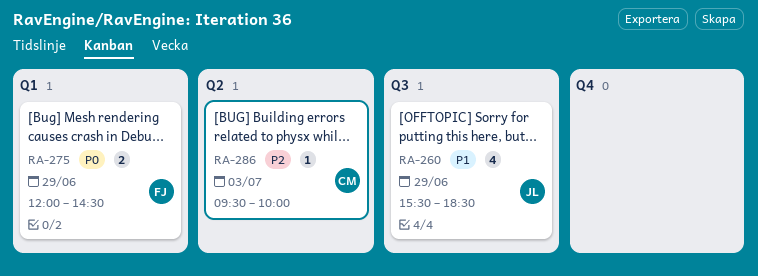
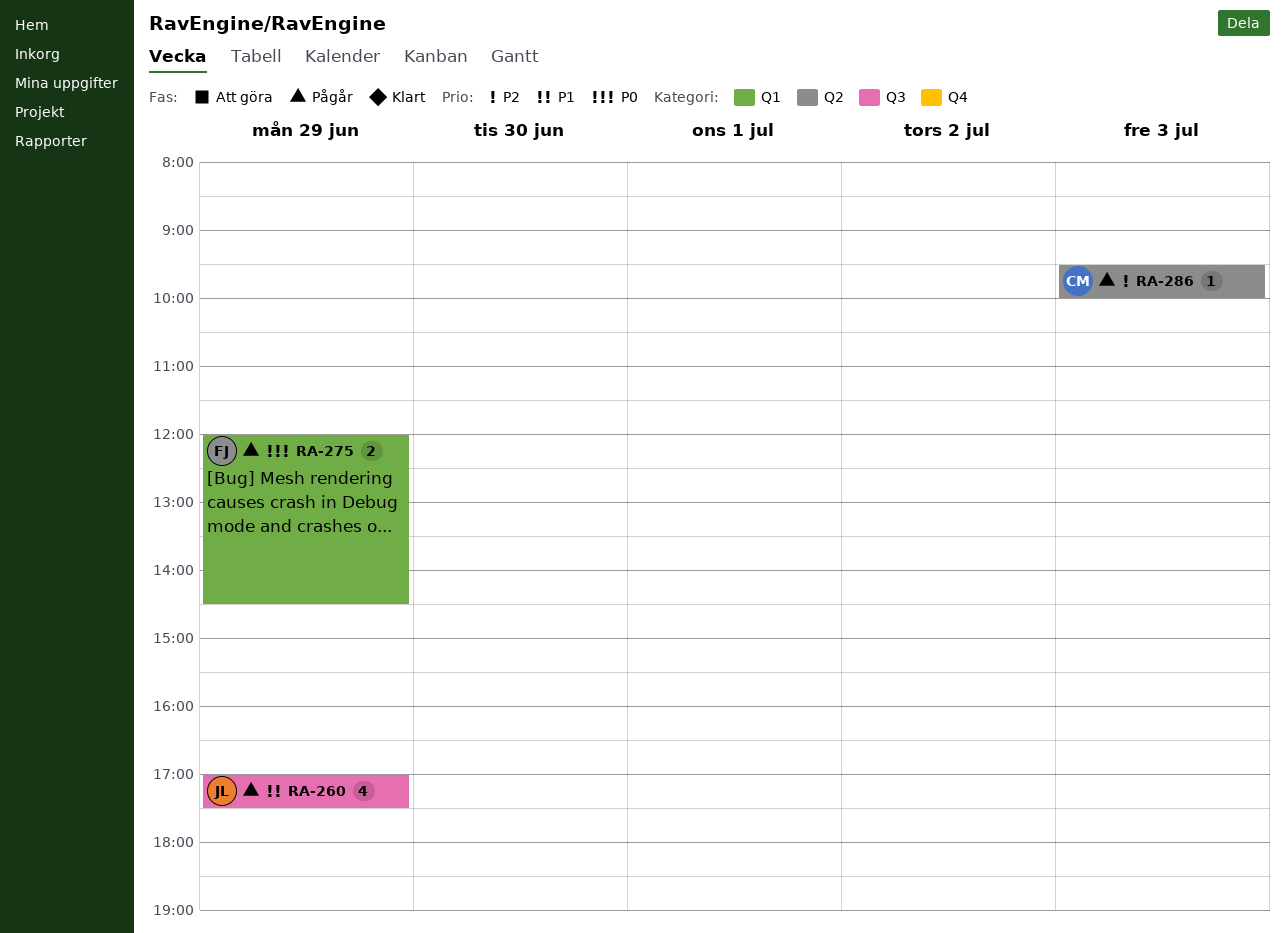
RA-260, begins: 15:30 -> 17:00
RA-260, ends: 18:30 -> 17:30

